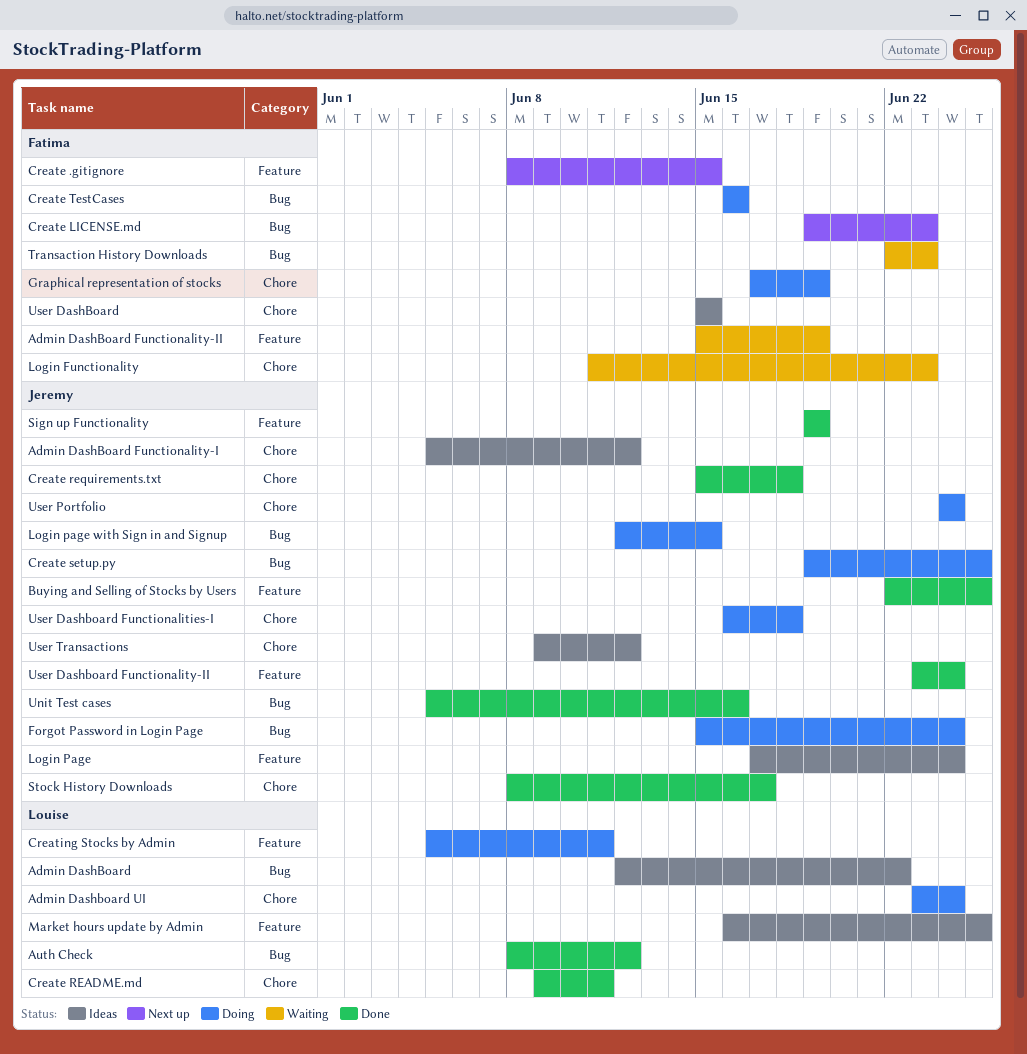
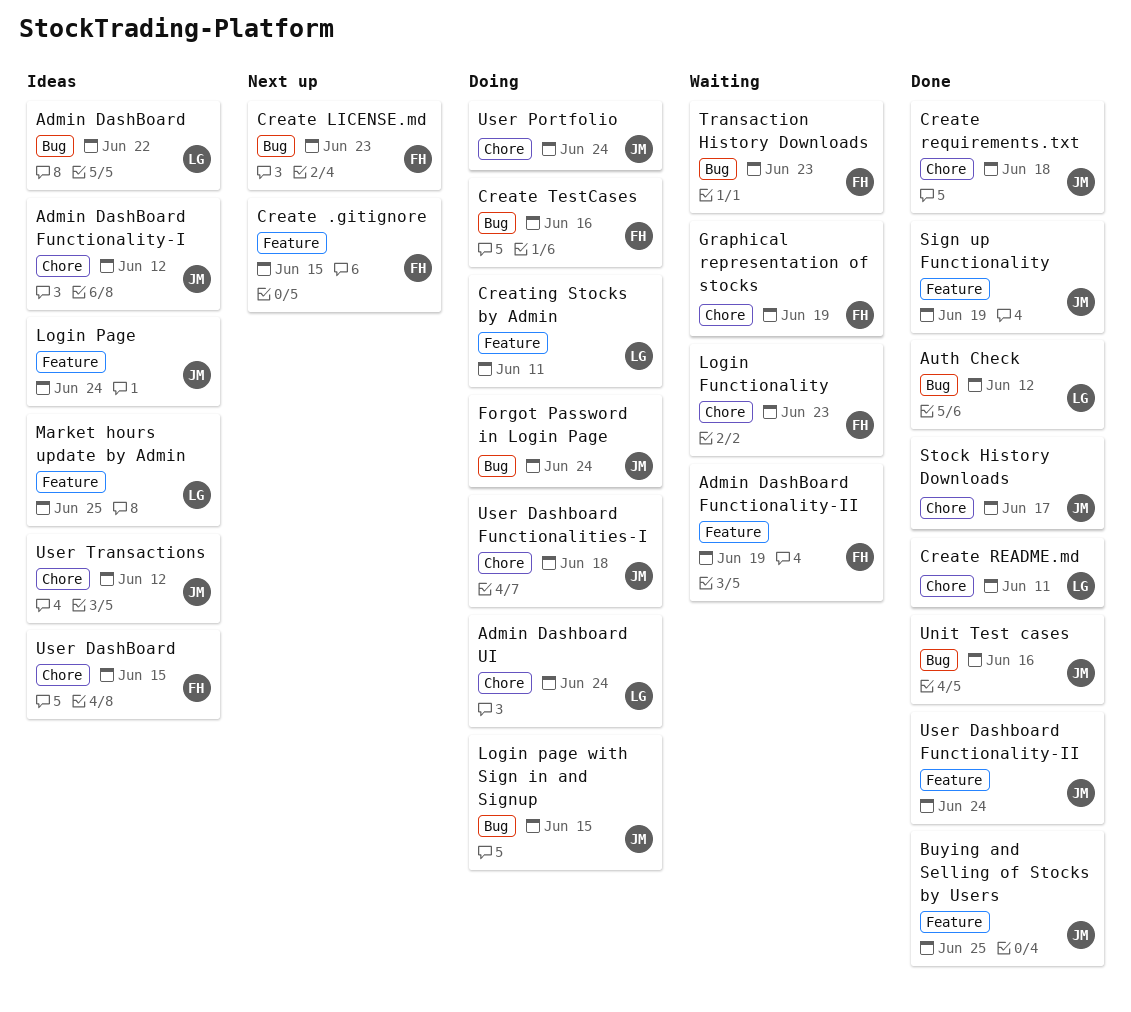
Create setup.py: present -> none
Graphical representation of stocks, status: Doing -> Waiting

